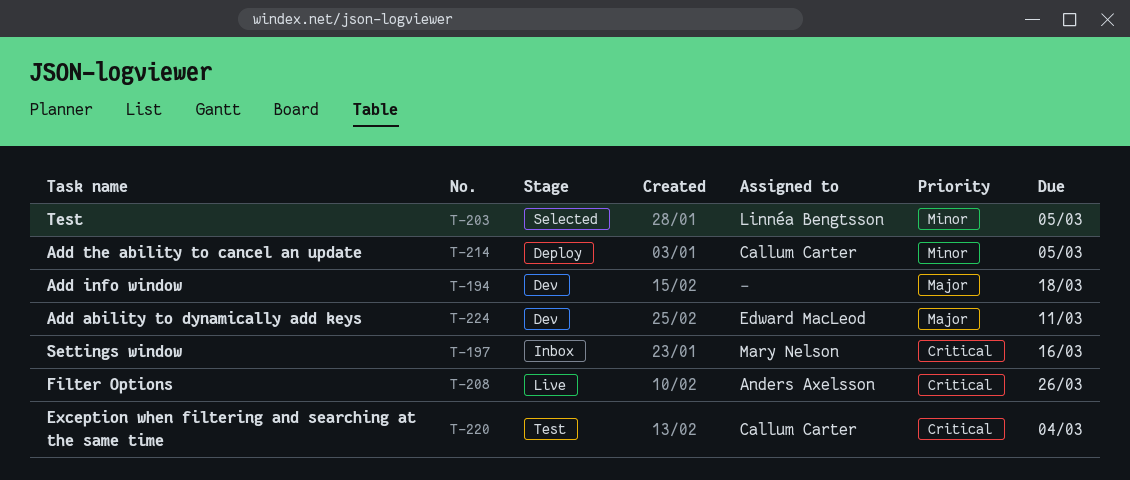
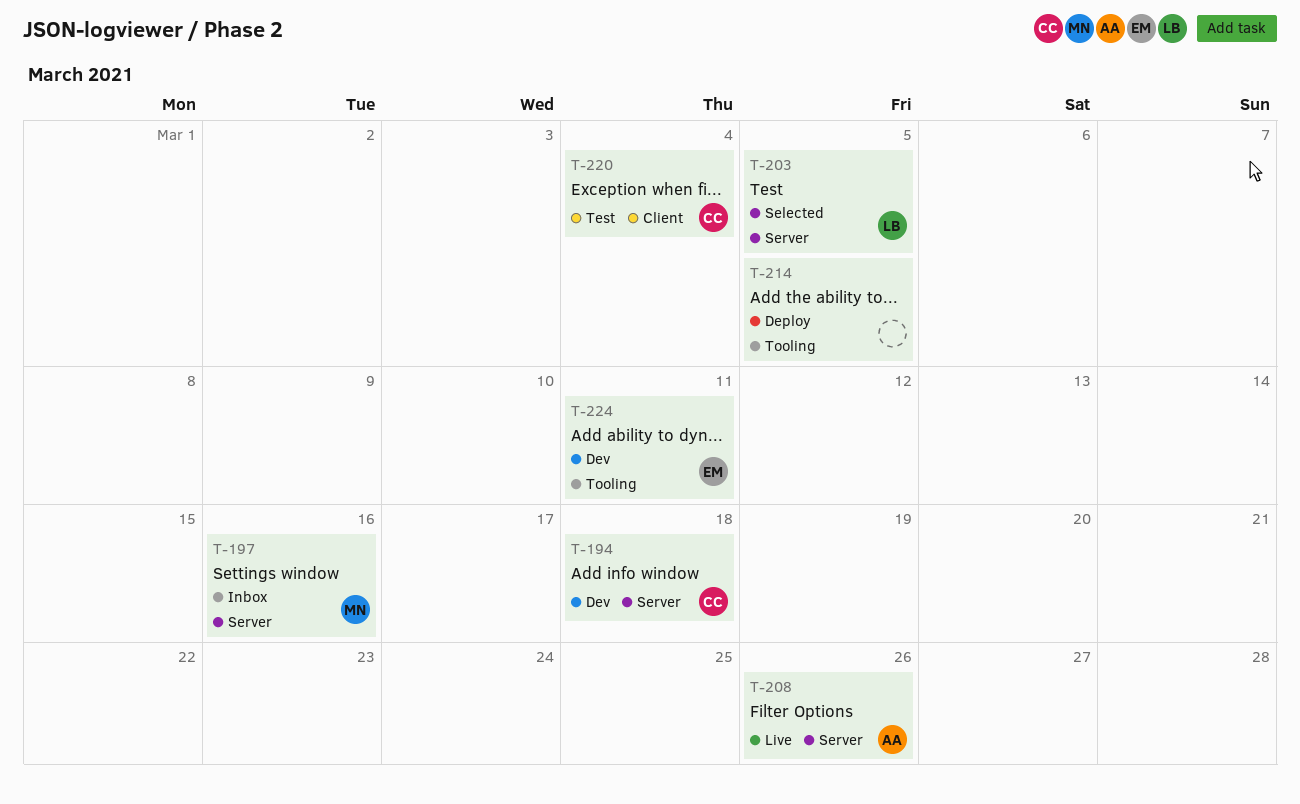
T-194, owner: none -> Callum Carter
T-214, owner: Callum Carter -> none

